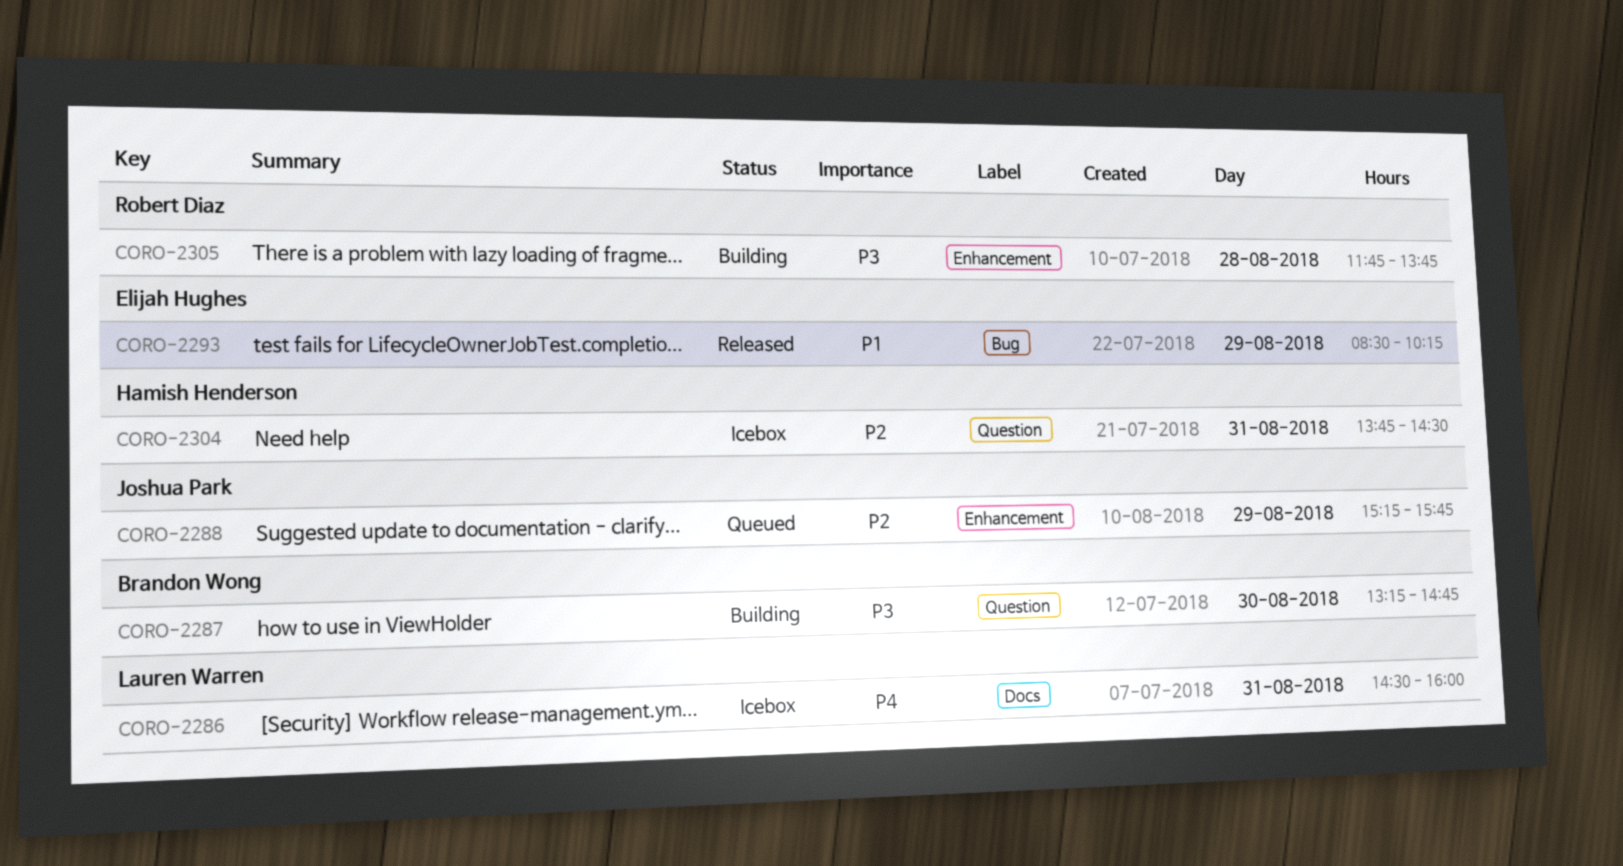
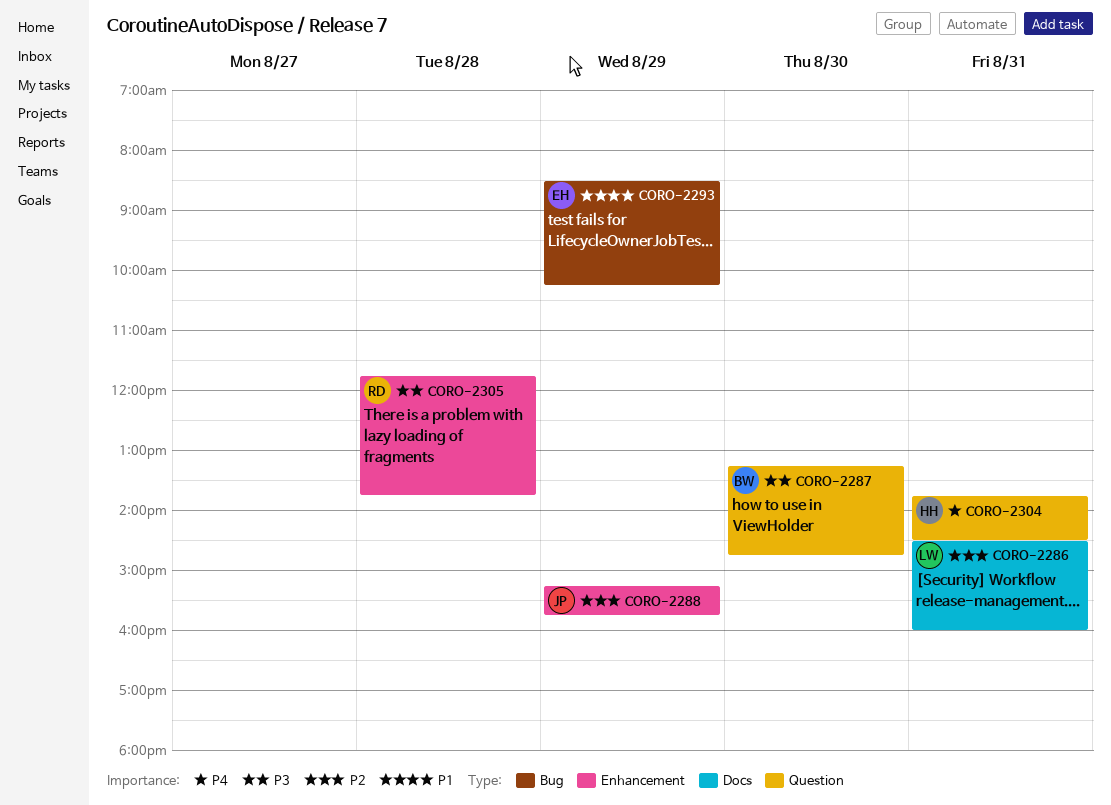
CORO-2286, priority: P4 -> P2
CORO-2304, priority: P2 -> P4

